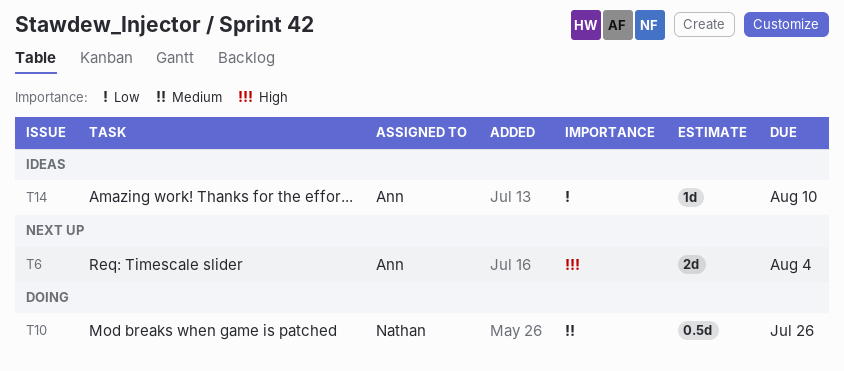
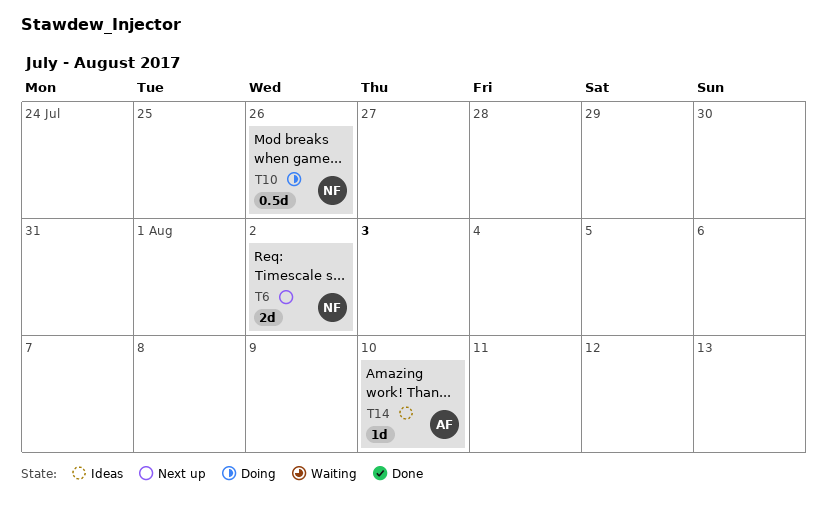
T6, owner: Ann -> Nathan
T6, due: Aug 4 -> Aug 2

